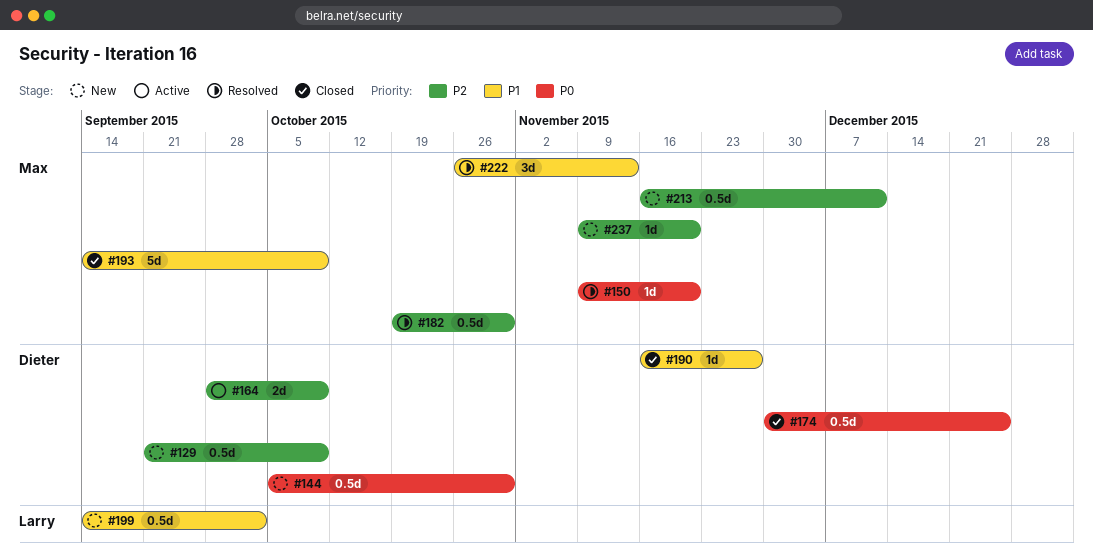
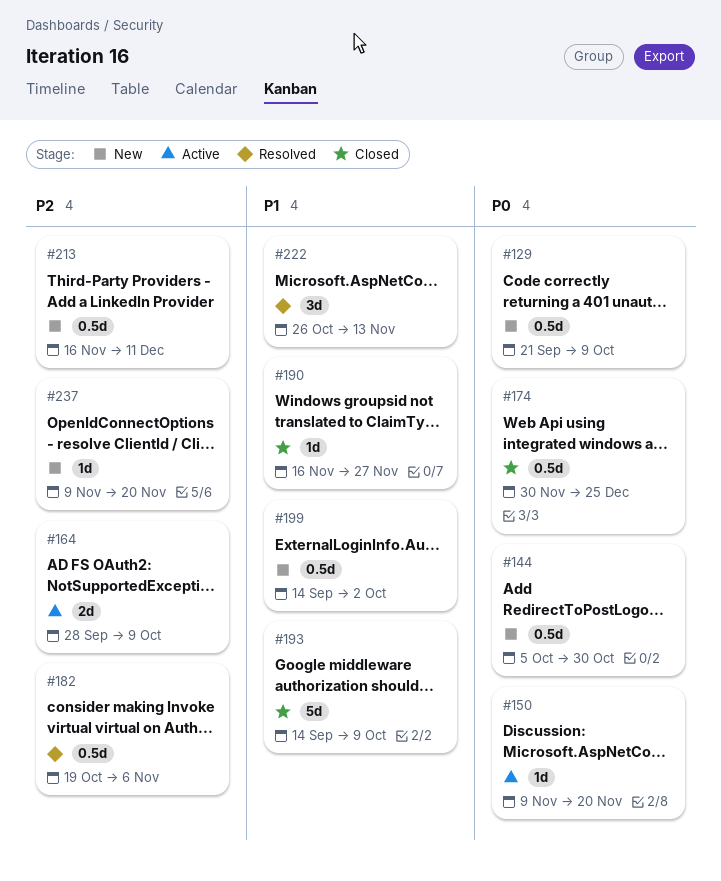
#129, priority: P2 -> P0
#150, status: Resolved -> Active
#182, due: Oct 30 -> Nov 6

